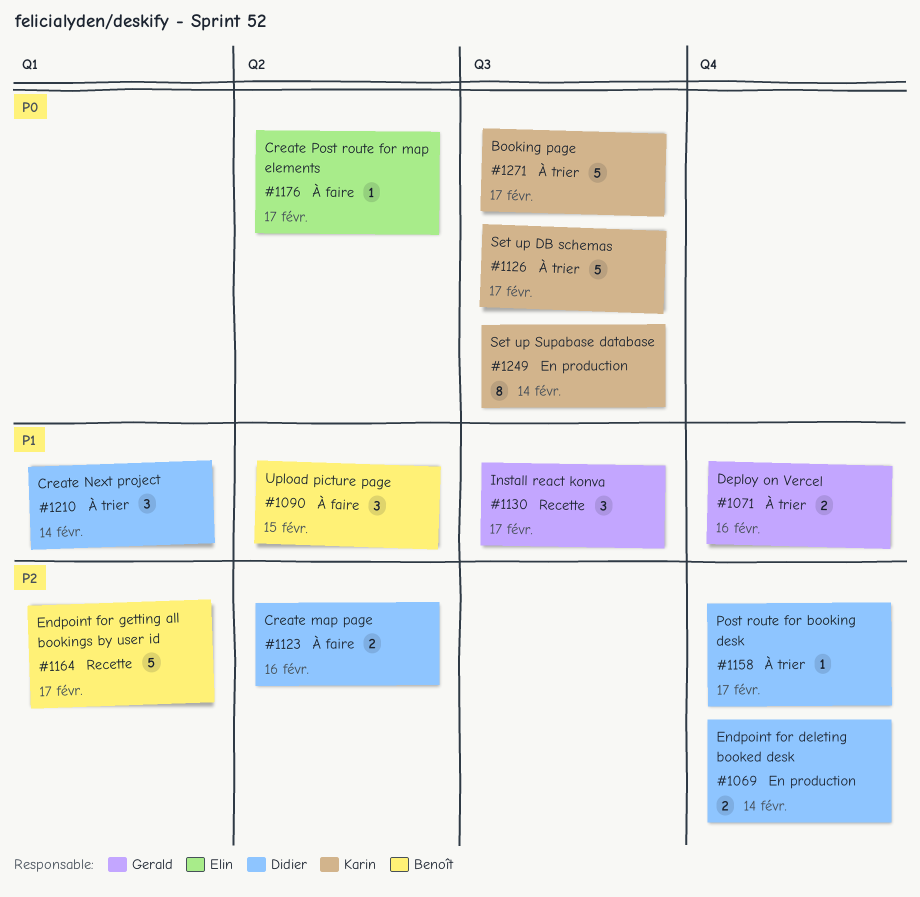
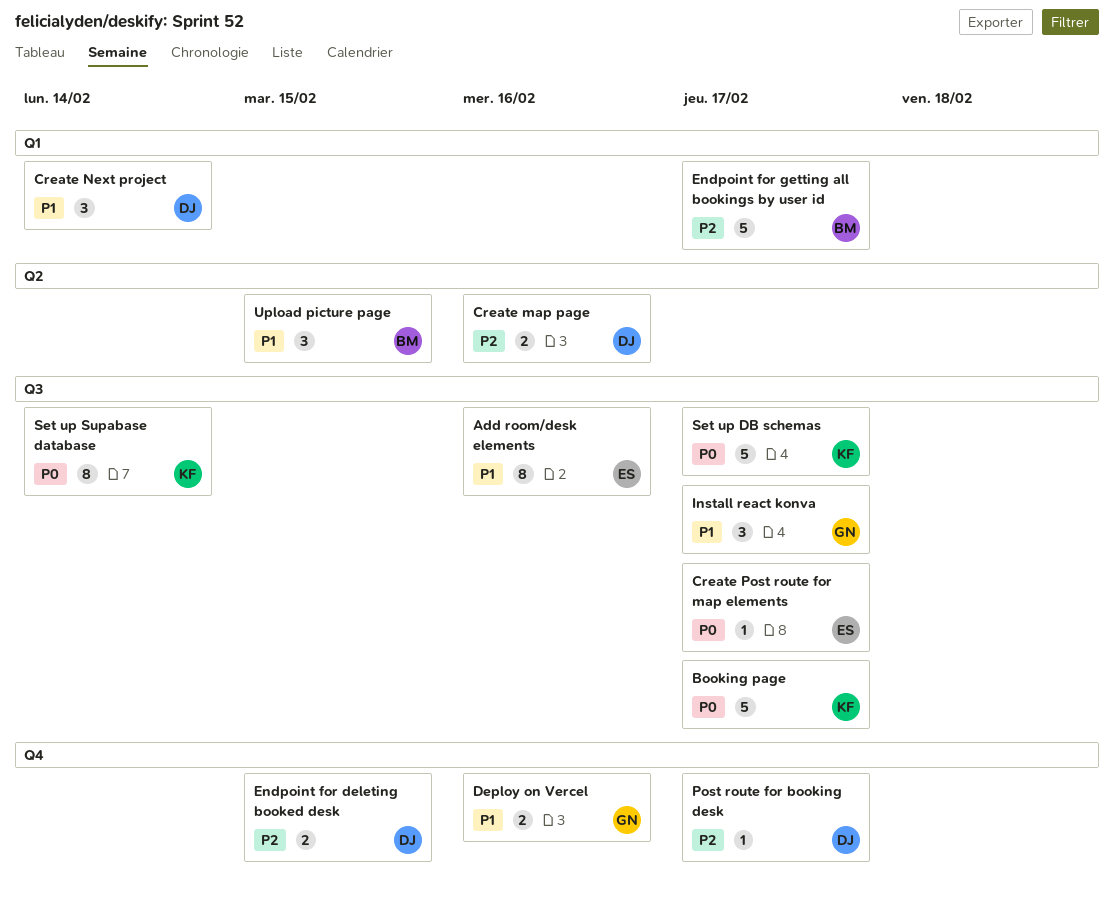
Add room/desk elements: none -> present
Create Post route for map elements, label: Q2 -> Q3
Endpoint for deleting booked desk, due: Feb 14 -> Feb 15

